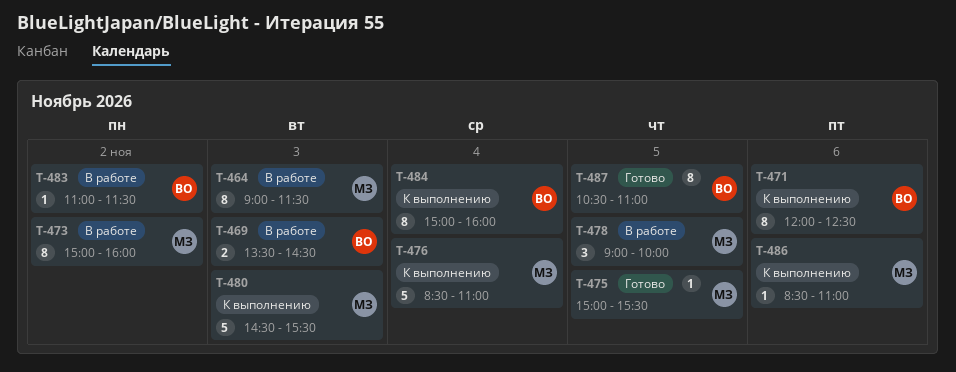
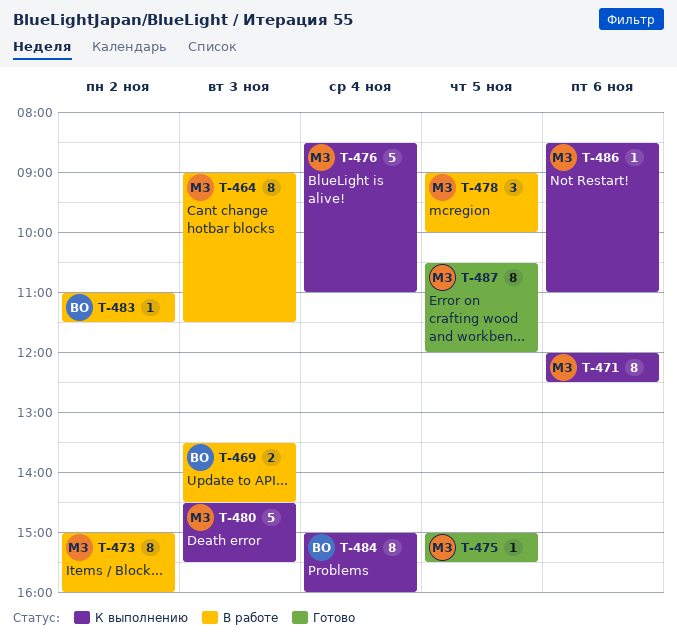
T-471, owner: ВО -> МЗ
T-487, owner: ВО -> МЗ
T-487, ends: 11:00 -> 12:00

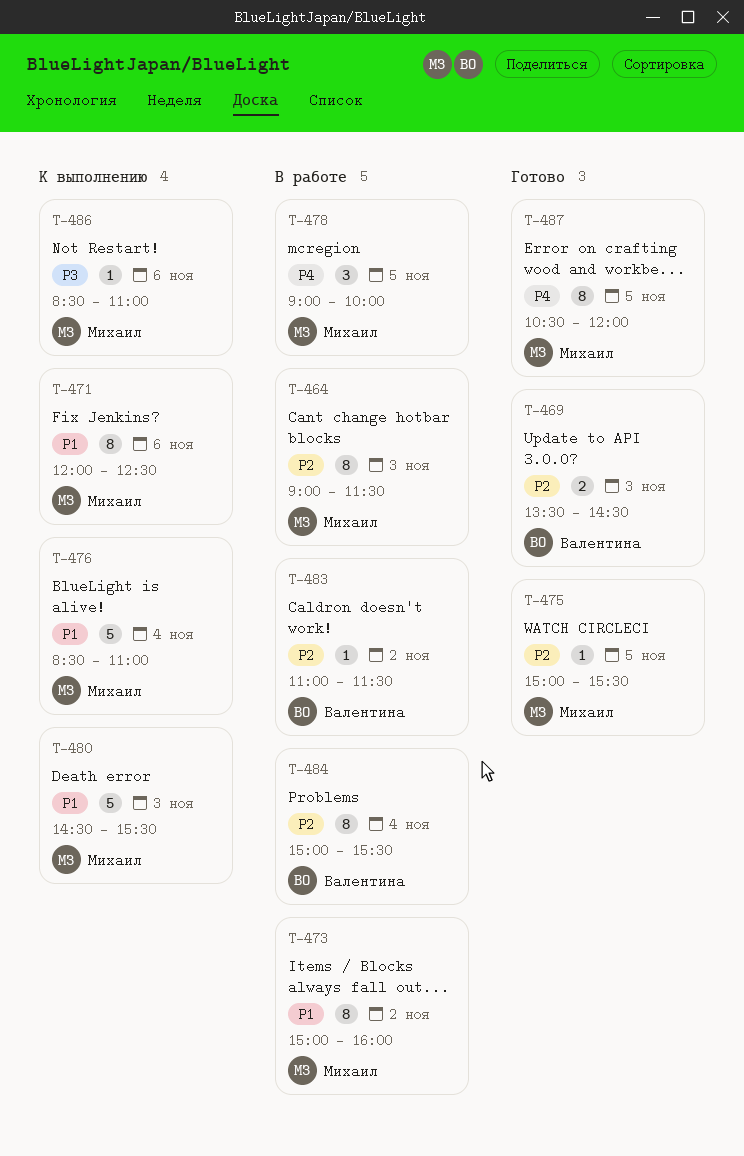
T-469, status: В работе -> Готово
T-484, status: К выполнению -> В работе
T-484, ends: 16:00 -> 15:30

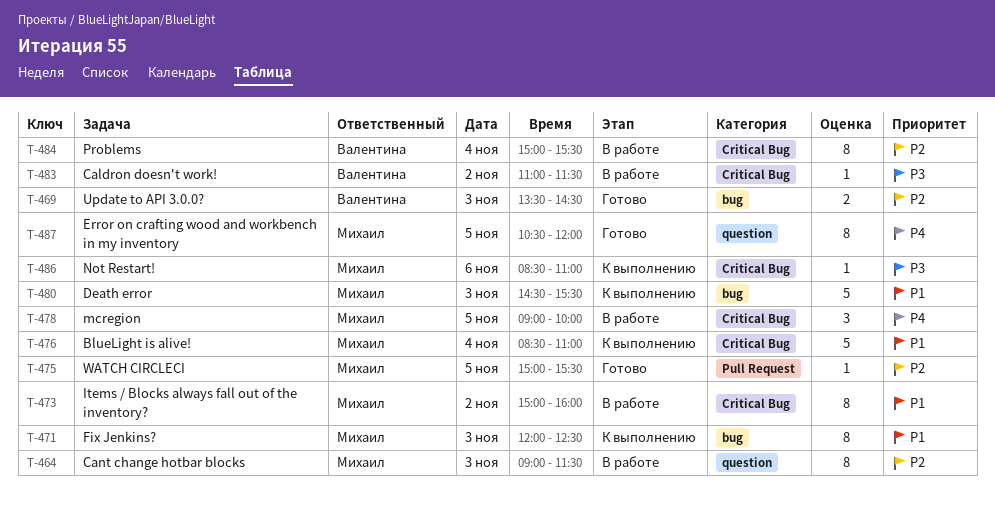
T-471, day: Nov 6 -> Nov 3
T-483, priority: P2 -> P3

